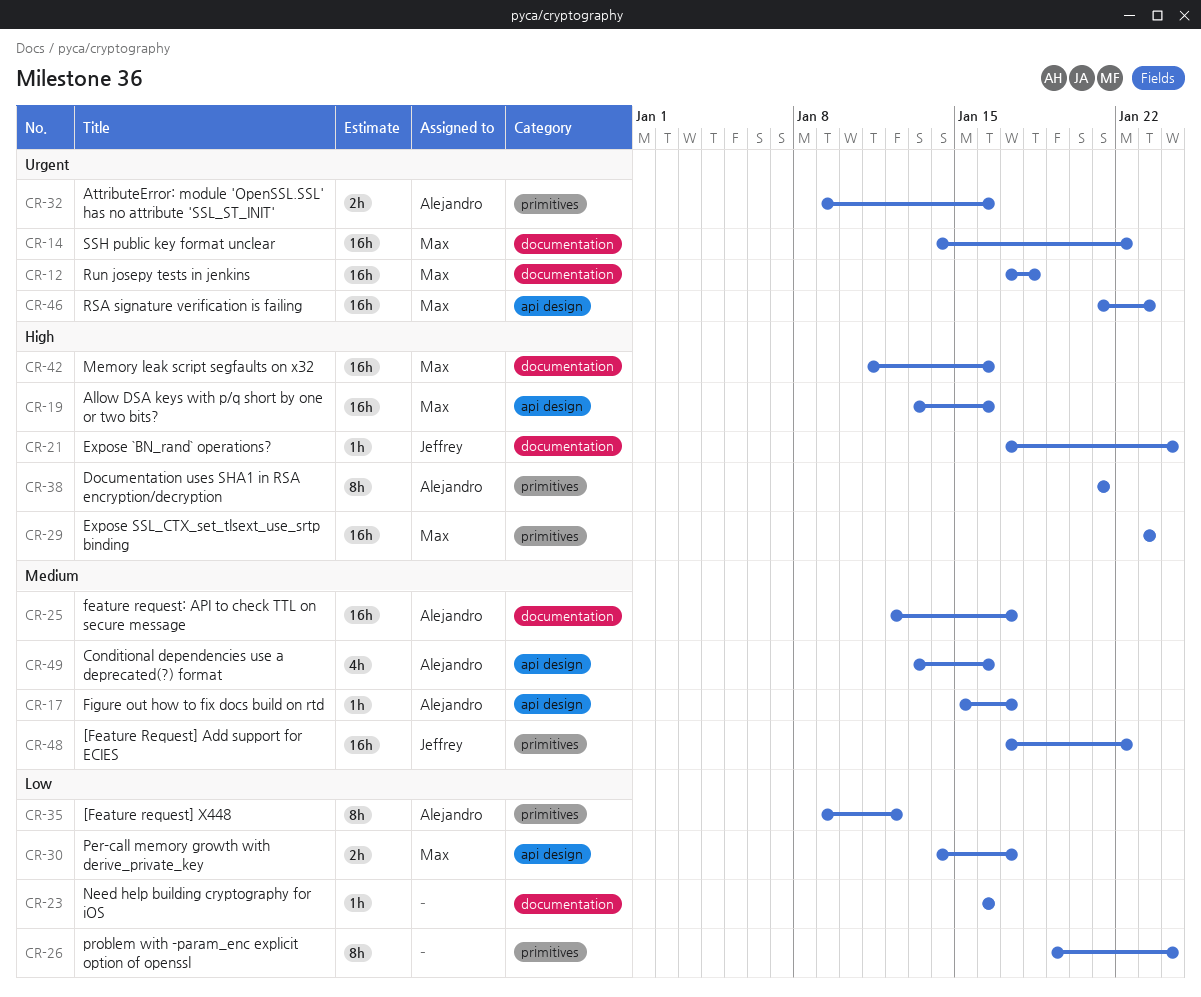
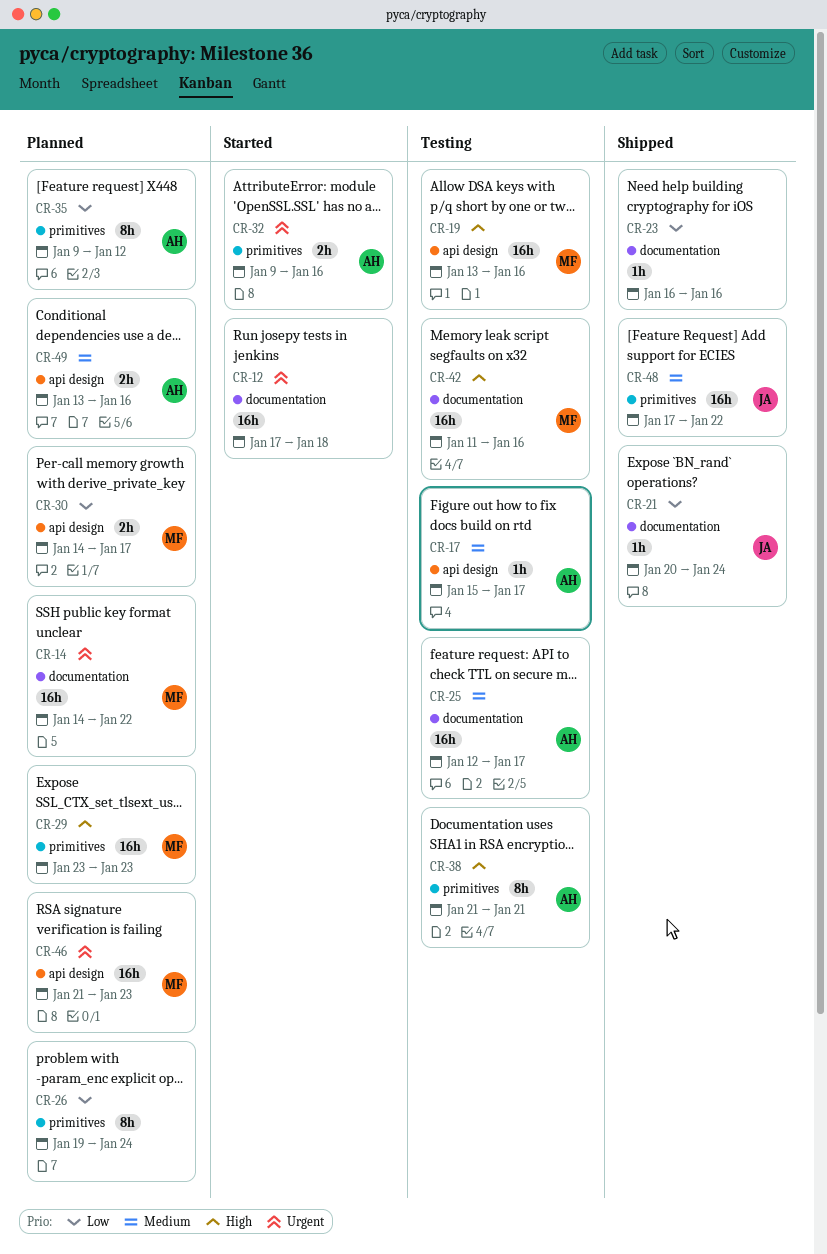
CR-12, owner: Max -> none
CR-21, priority: High -> Low
CR-21, start: Jan 17 -> Jan 20
CR-49, estimate: 4h -> 2h

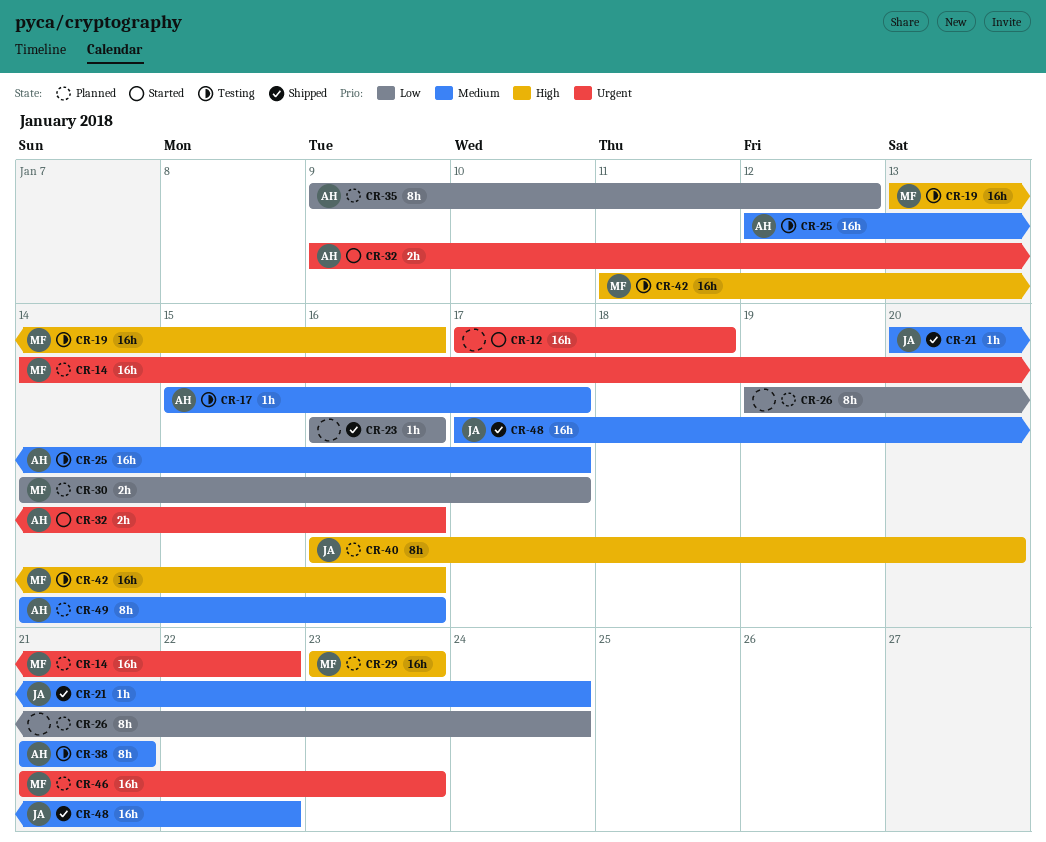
CR-21, priority: Low -> Medium
CR-38, priority: High -> Medium
CR-40: none -> present
CR-49, estimate: 2h -> 8h
CR-49, start: Jan 13 -> Jan 14

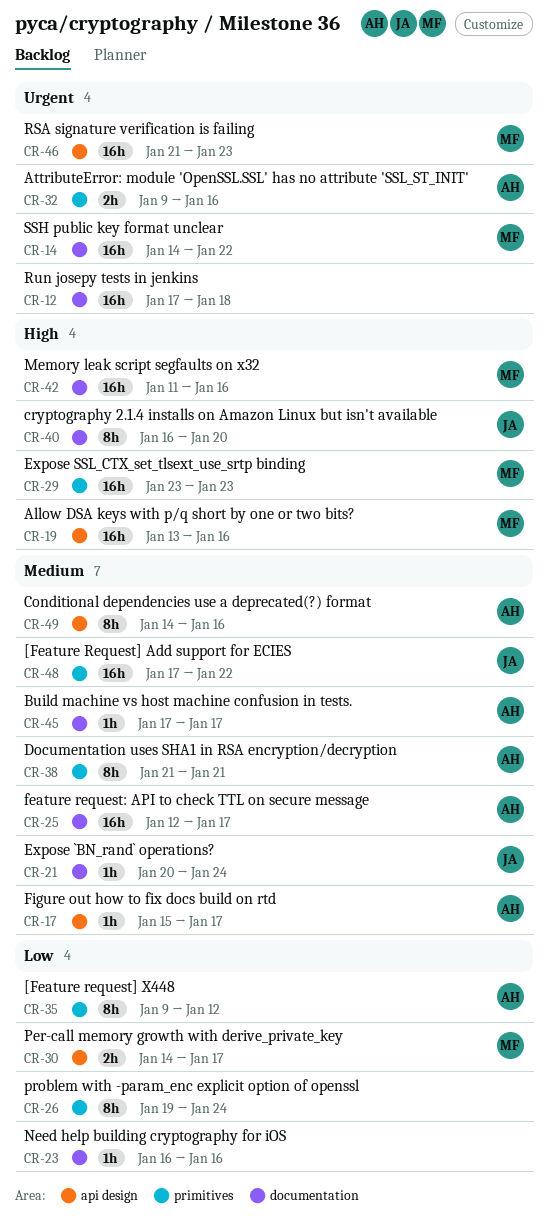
CR-45: none -> present

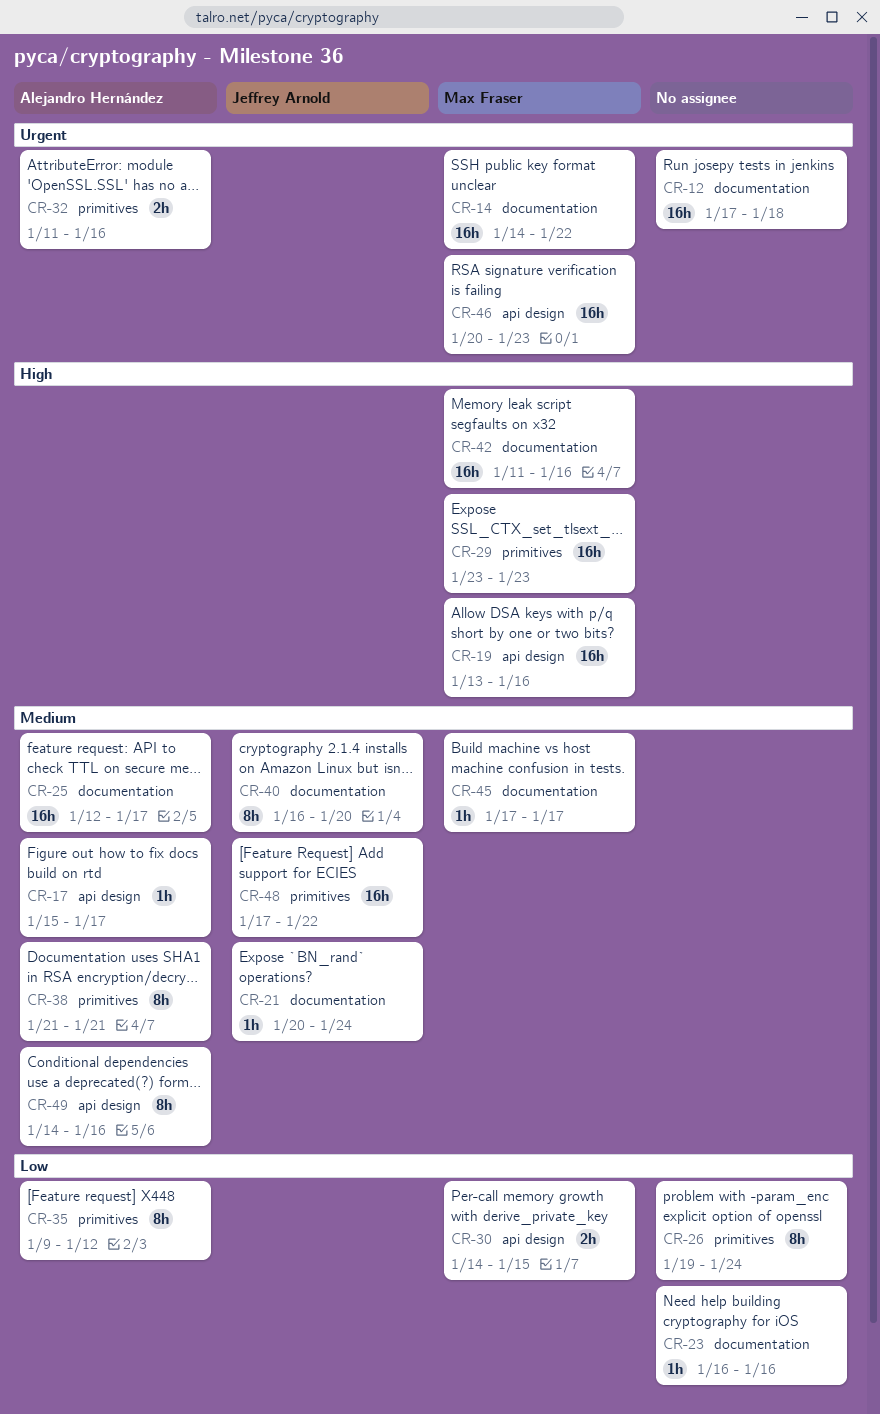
CR-30, due: Jan 17 -> Jan 15
CR-32, start: Jan 9 -> Jan 11
CR-40, priority: High -> Medium
CR-45, owner: Alejandro Hernández -> Max Fraser
CR-46, start: Jan 21 -> Jan 20

